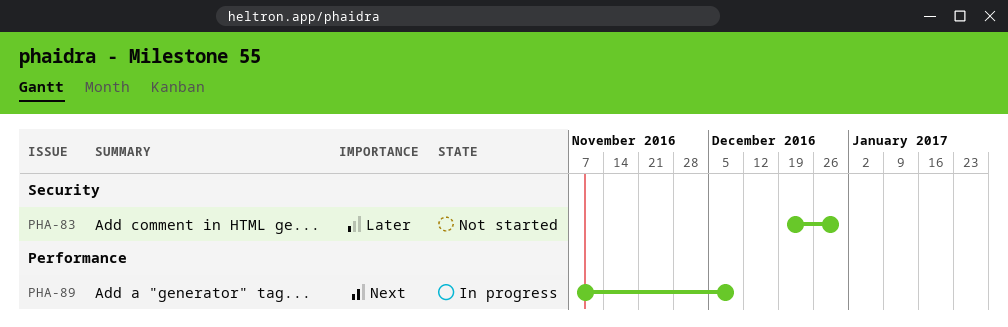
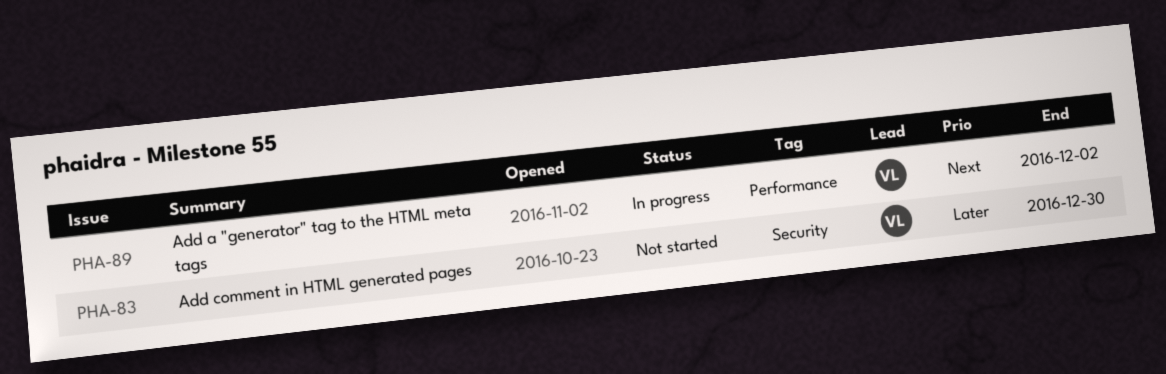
PHA-89, due: Dec 9 -> Dec 2

